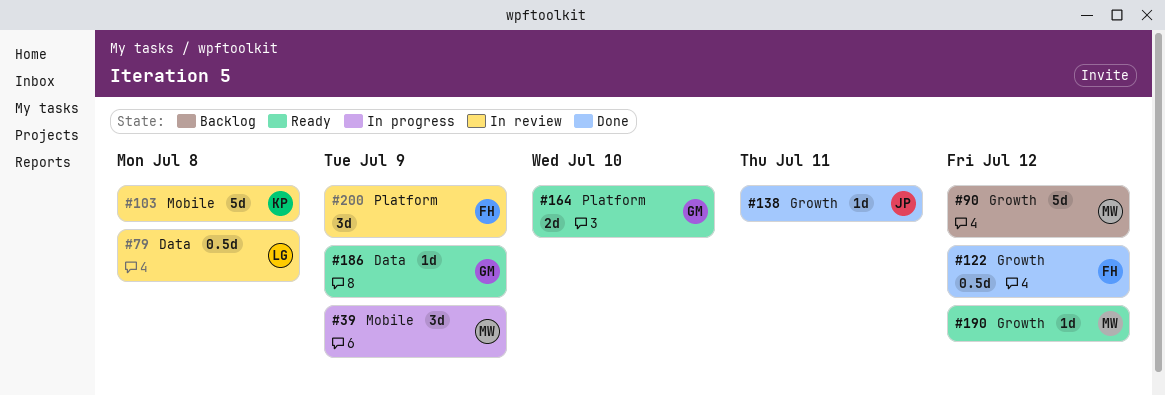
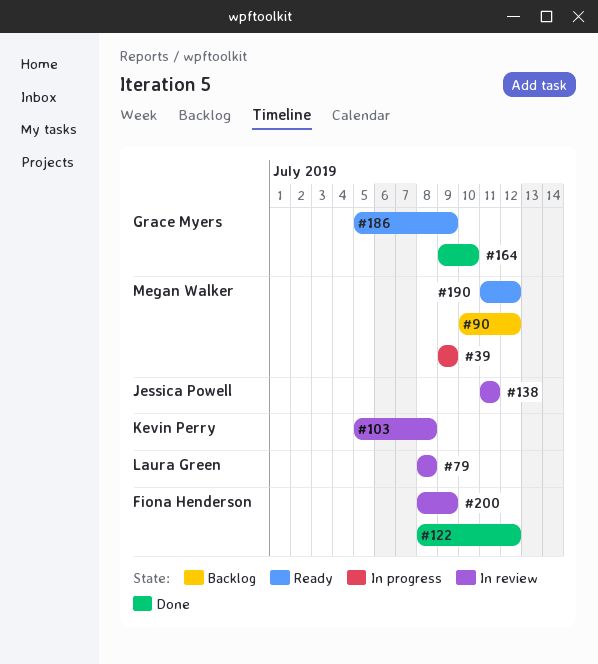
#138, status: Done -> In review
#164, status: Ready -> Done

